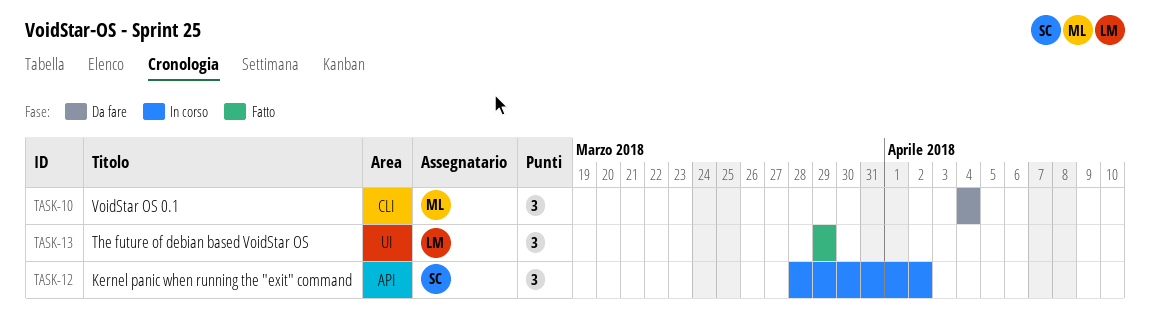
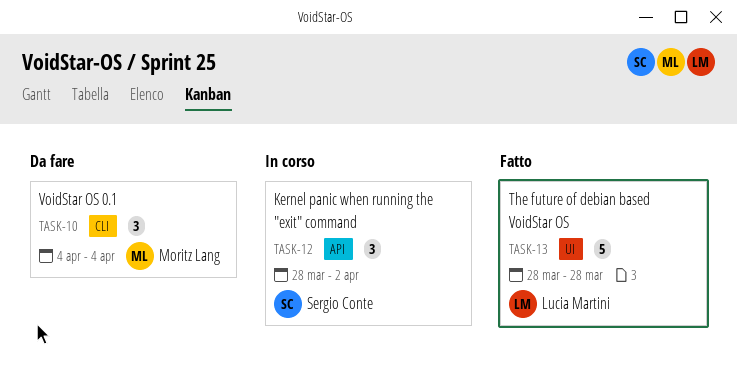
TASK-13, estimate: 3 -> 5
TASK-13, start: Mar 29 -> Mar 28
TASK-13, due: Mar 29 -> Mar 28

